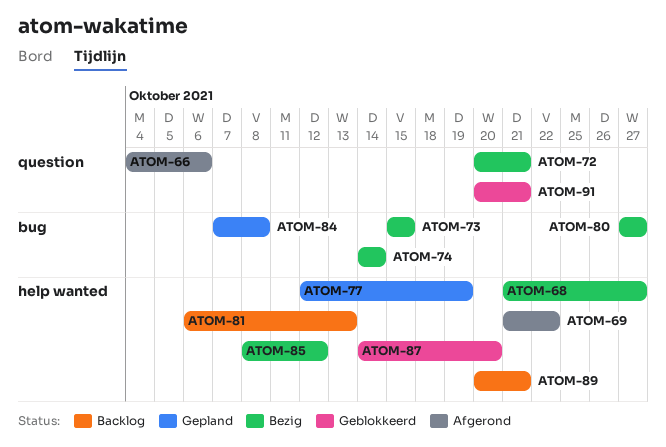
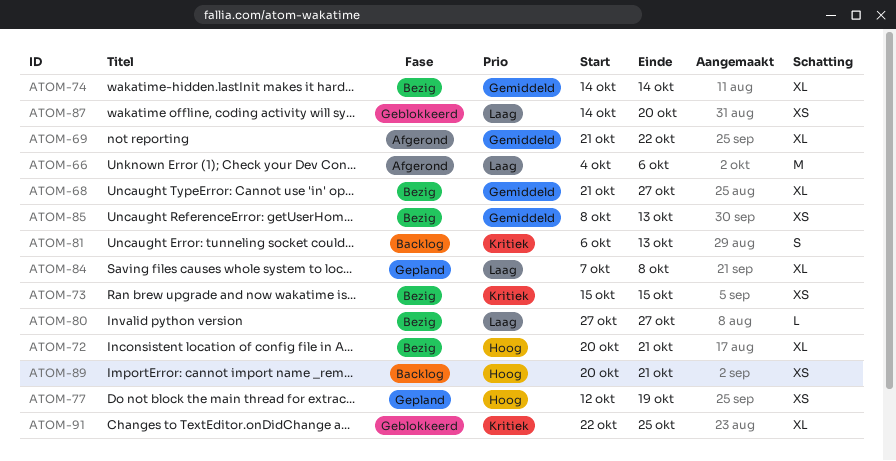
ATOM-85, due: Oct 12 -> Oct 13
ATOM-91, start: Oct 20 -> Oct 22
ATOM-91, due: Oct 21 -> Oct 25

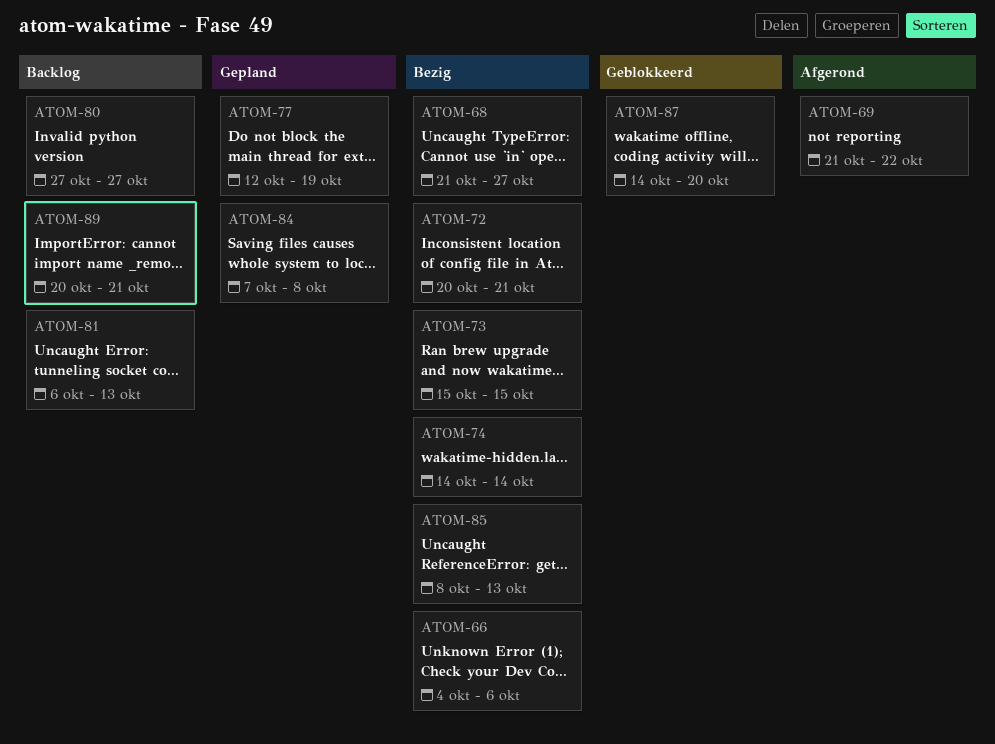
ATOM-66, status: Afgerond -> Bezig
ATOM-80, status: Bezig -> Backlog
ATOM-91: present -> none

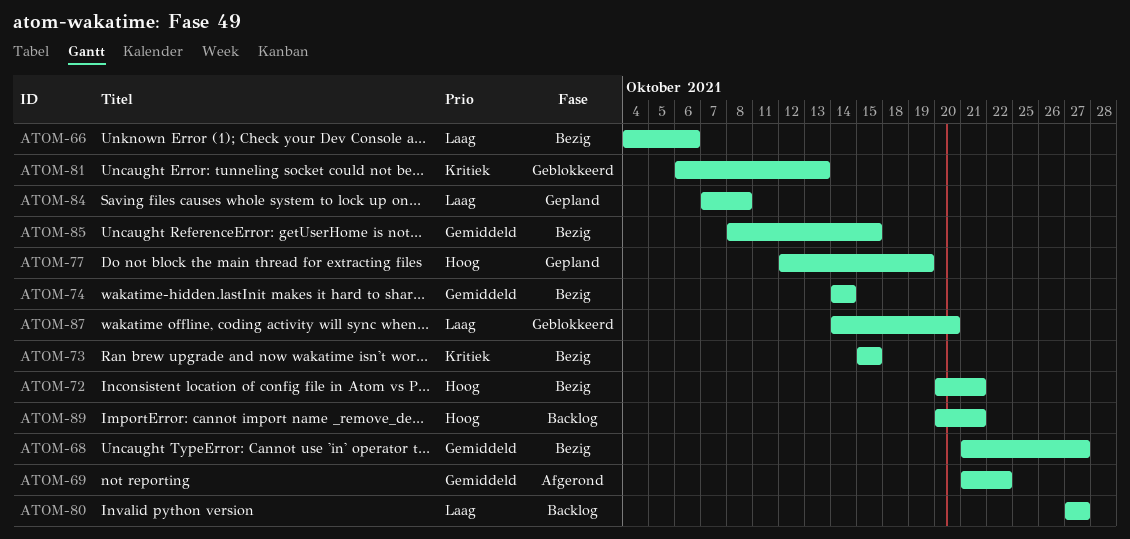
ATOM-81, status: Backlog -> Geblokkeerd
ATOM-85, due: Oct 13 -> Oct 15

